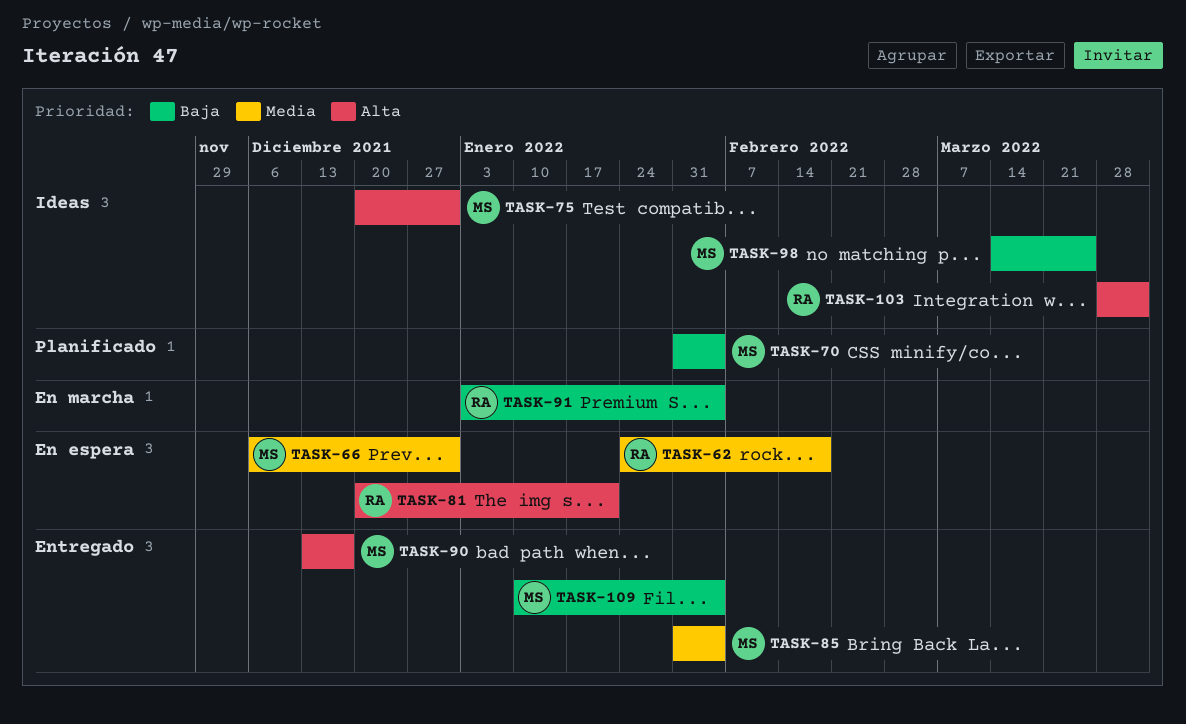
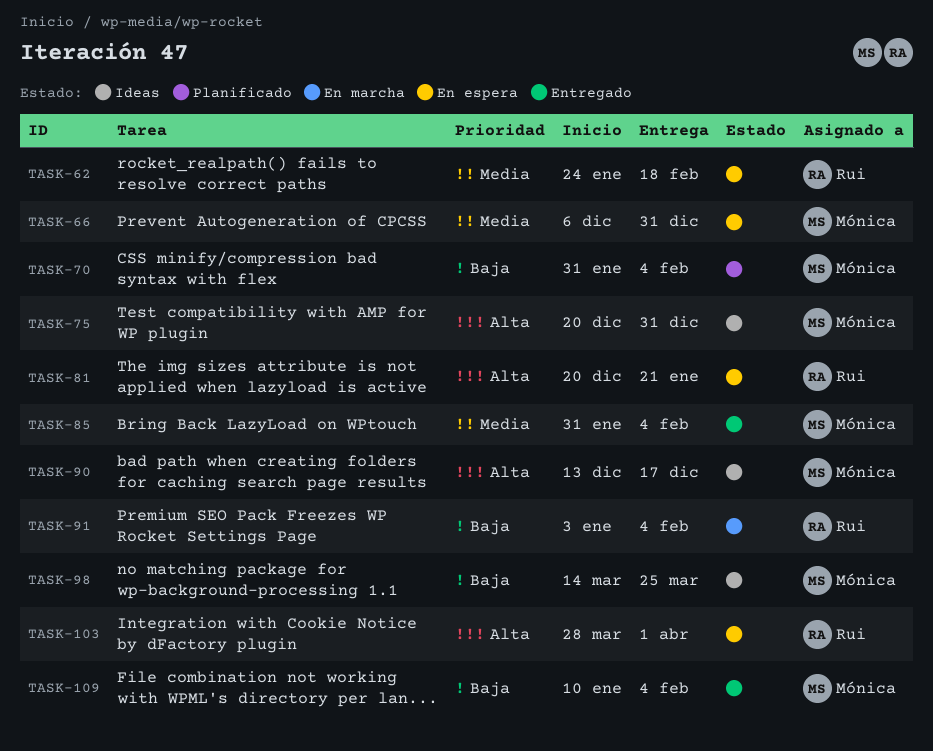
TASK-90, status: Entregado -> Ideas
TASK-103, status: Ideas -> En espera

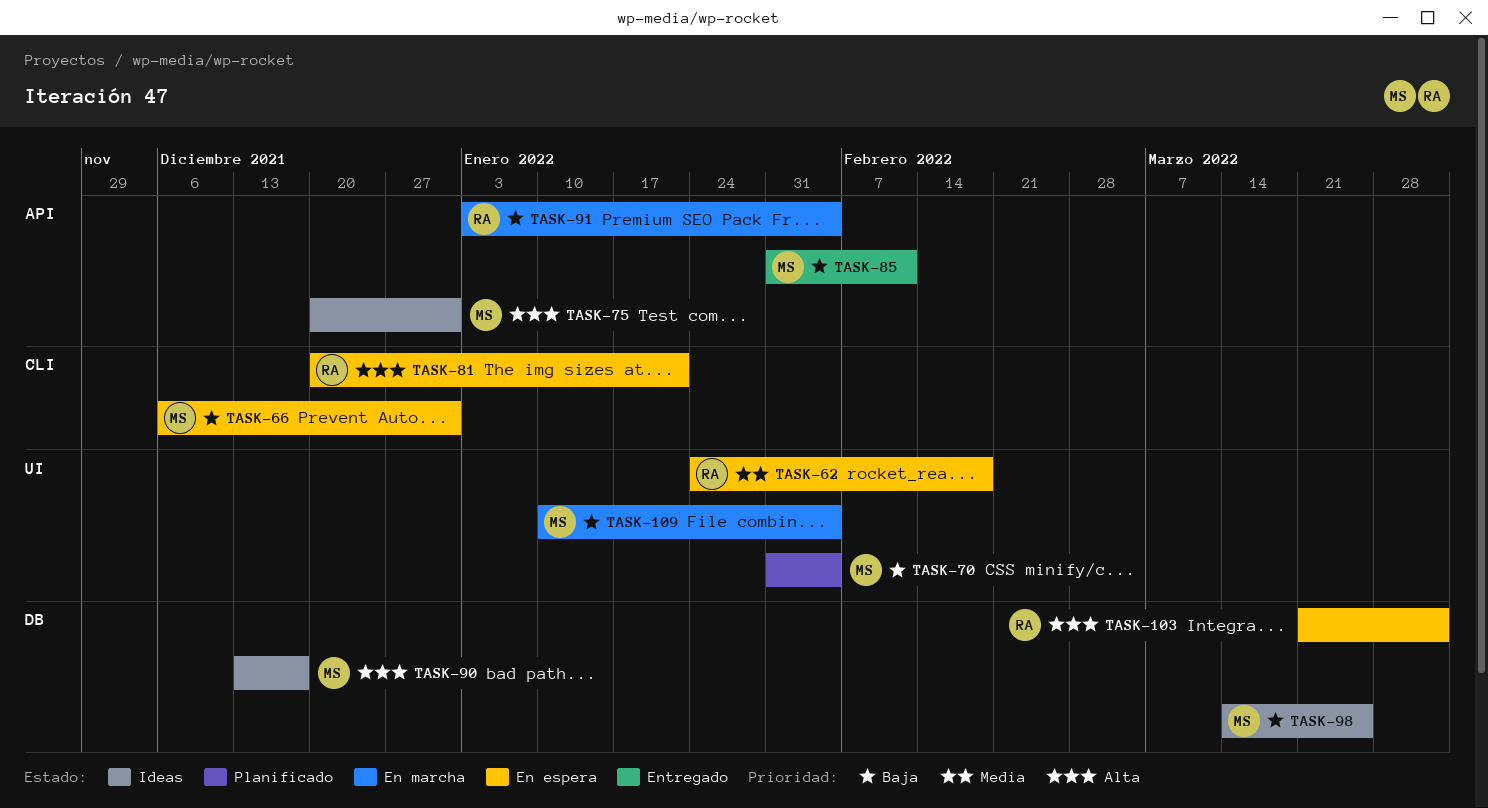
TASK-66, priority: Media -> Baja
TASK-85, priority: Media -> Baja
TASK-85, due: Feb 4 -> Feb 11
TASK-103, start: Mar 28 -> Mar 21
TASK-109, status: Entregado -> En marcha

